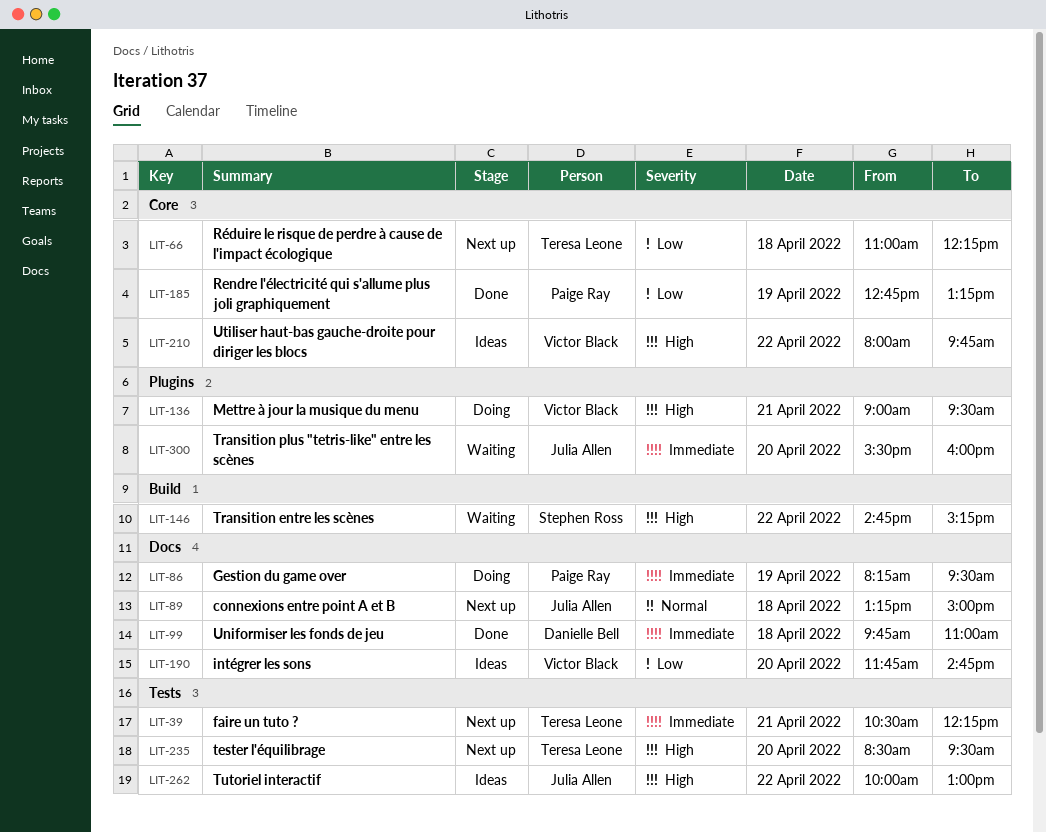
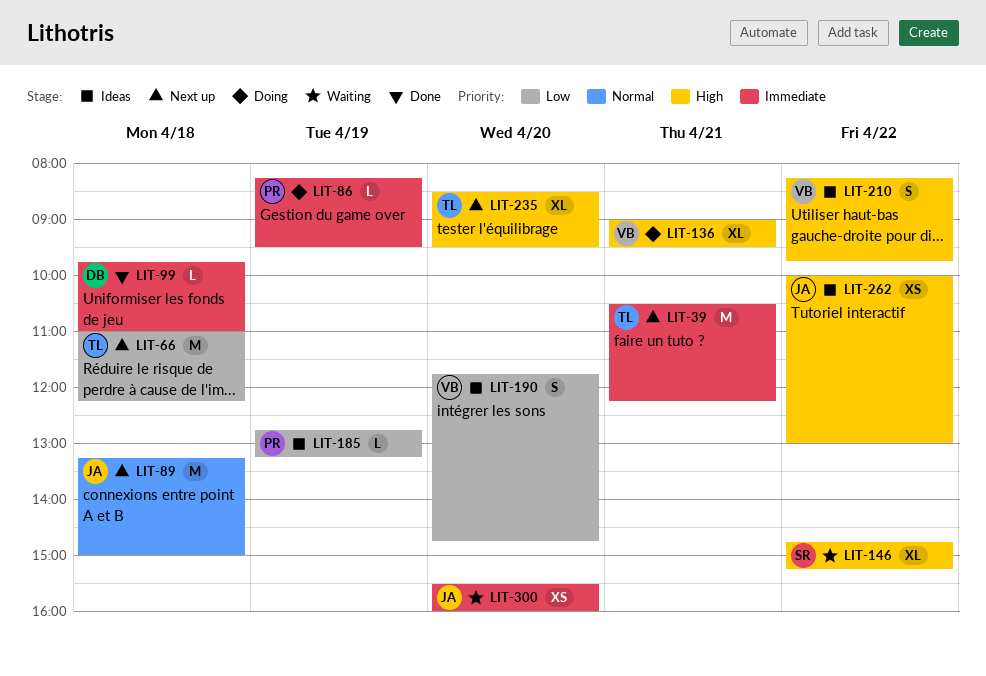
LIT-185, status: Done -> Ideas
LIT-210, begins: 08:00 -> 08:15

